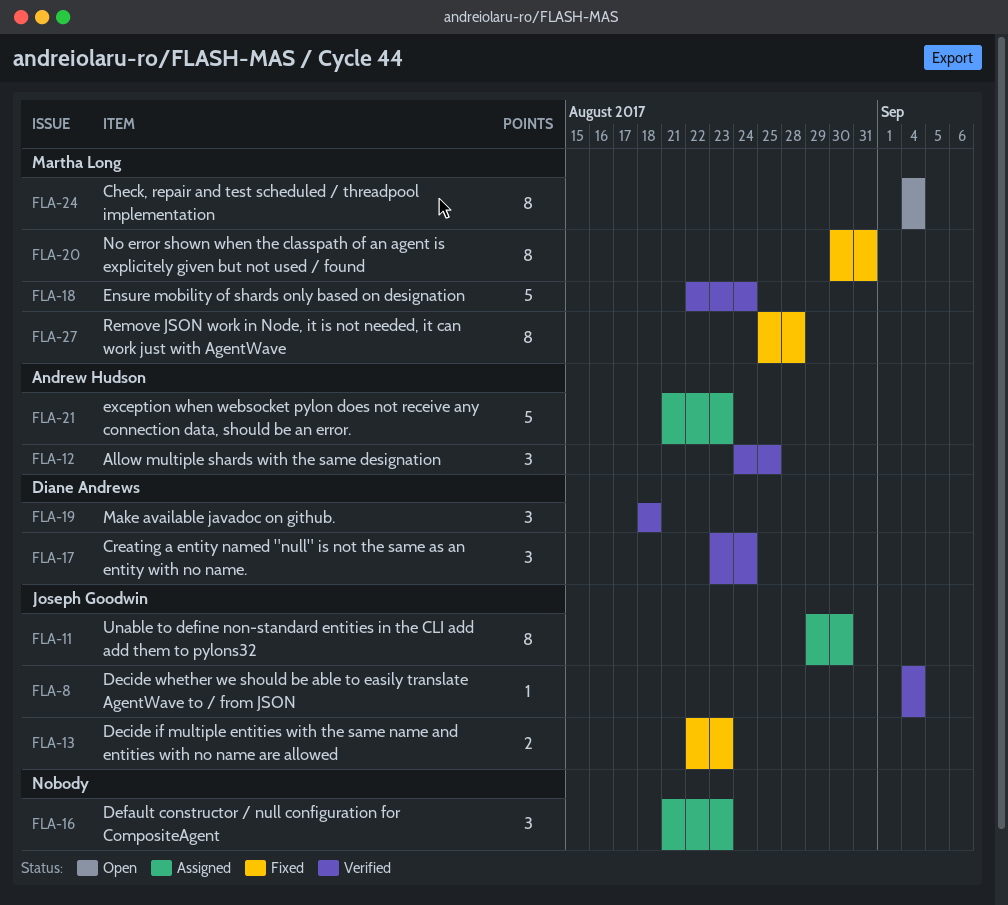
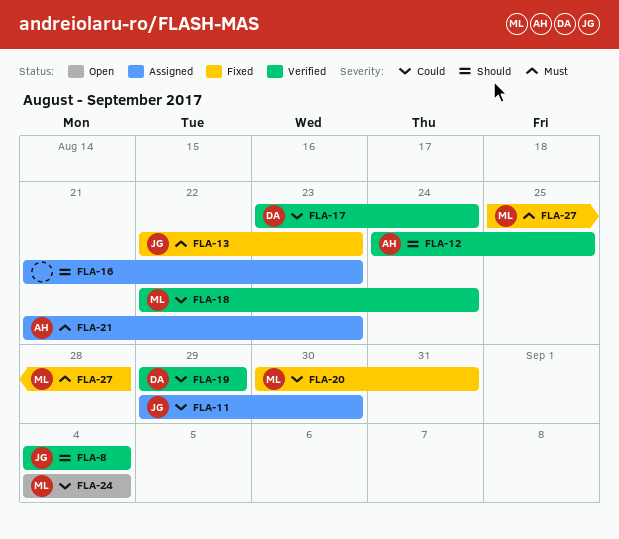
FLA-19, start: Aug 18 -> Aug 29
FLA-19, due: Aug 18 -> Aug 29

